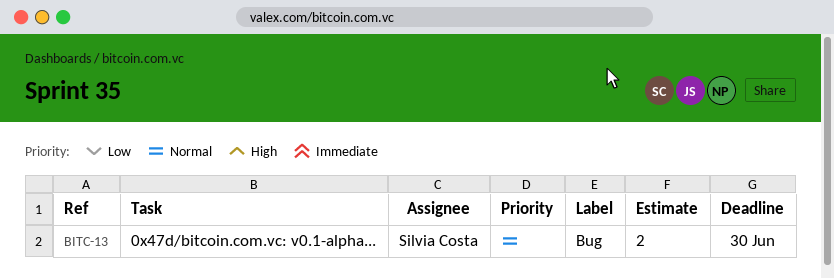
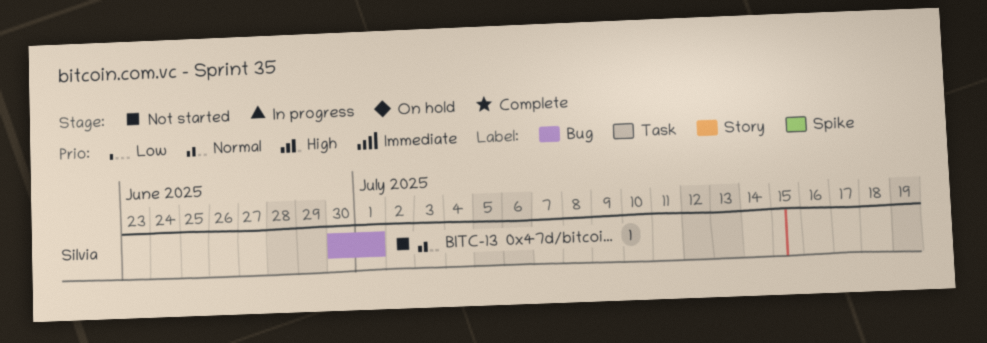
BITC-13, estimate: 2 -> 1
BITC-13, due: Jun 30 -> Jul 1

